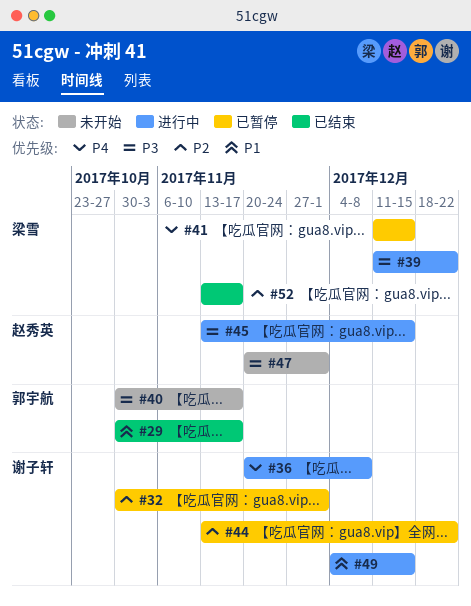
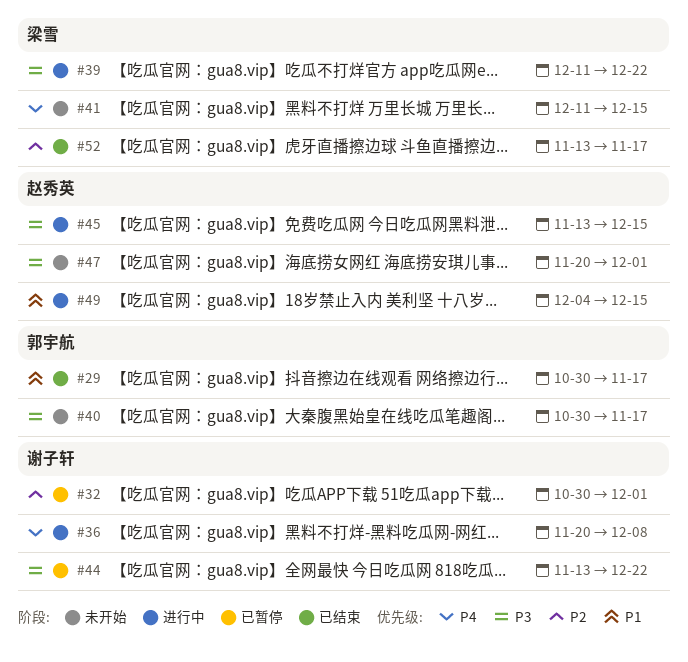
#41, status: 已暂停 -> 未开始
#44, priority: P2 -> P3
#49, owner: 谢子轩 -> 赵秀英

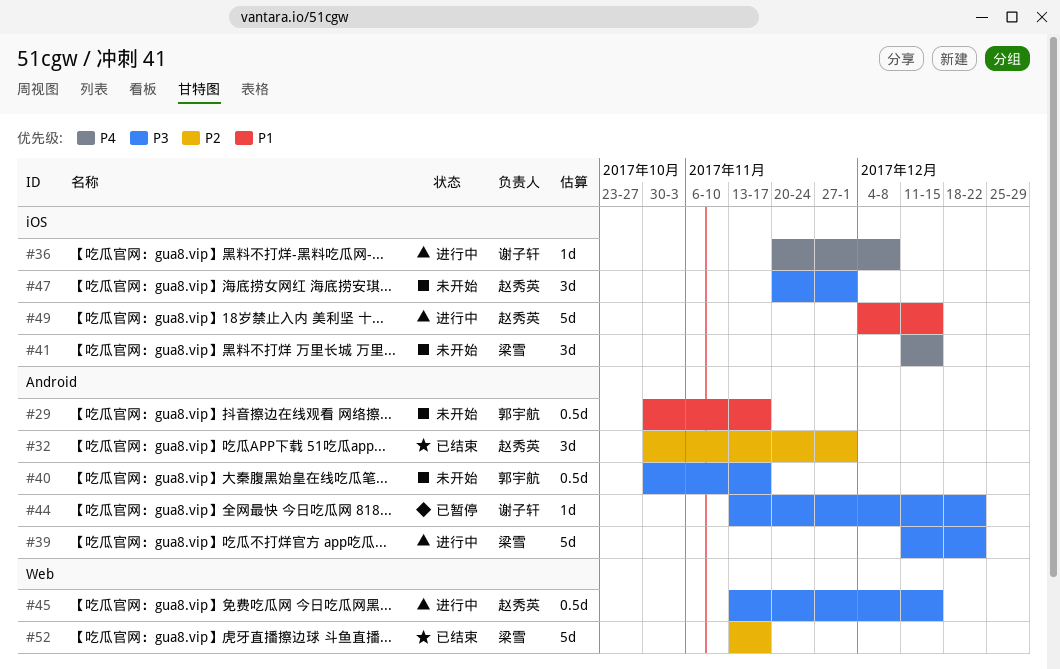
#29, status: 已结束 -> 未开始
#32, status: 已暂停 -> 已结束
#32, owner: 谢子轩 -> 赵秀英

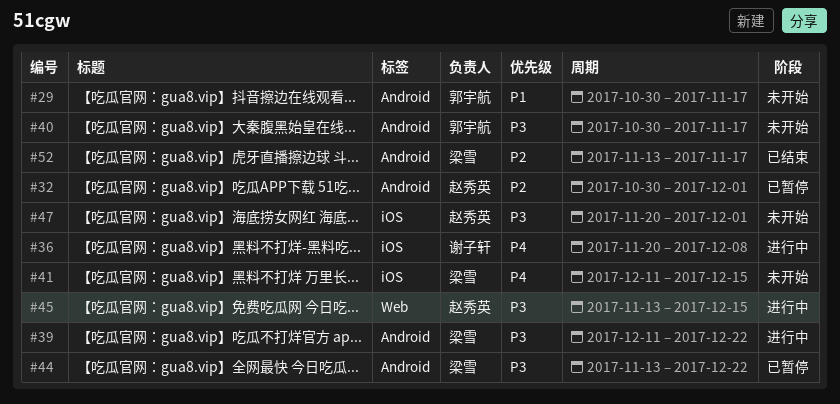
#32, status: 已结束 -> 已暂停
#44, owner: 谢子轩 -> 梁雪
#49: present -> none
#52, label: Web -> Android

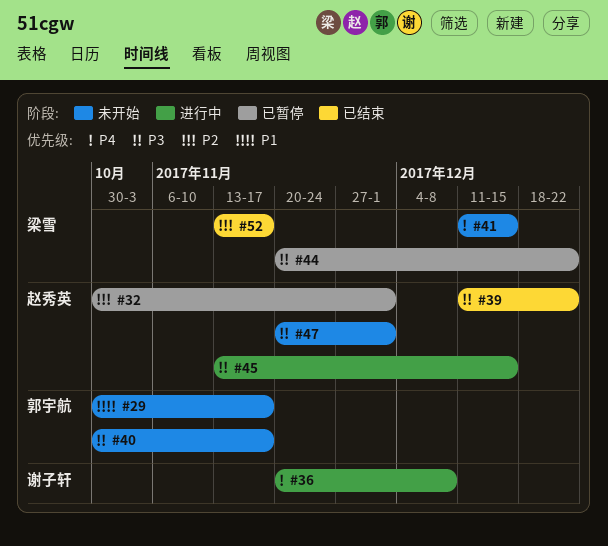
#39, status: 进行中 -> 已结束
#39, owner: 梁雪 -> 赵秀英
#44, start: Nov 13 -> Nov 20

